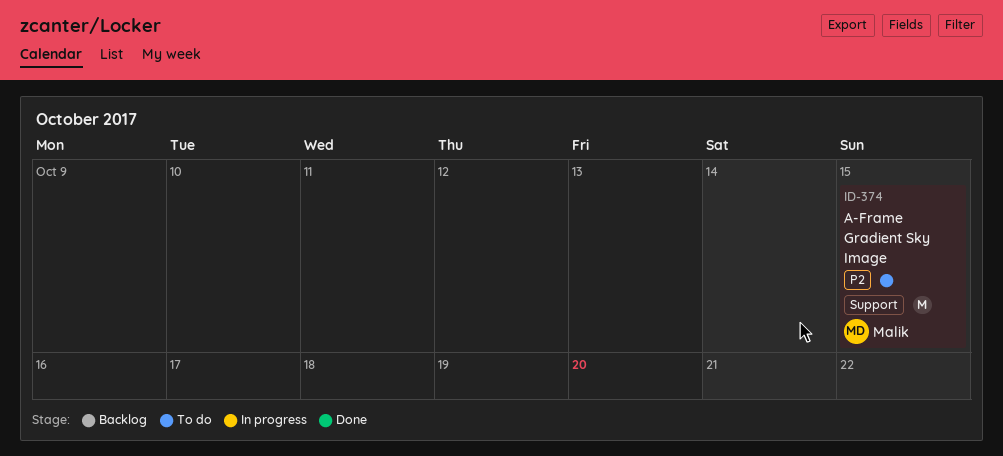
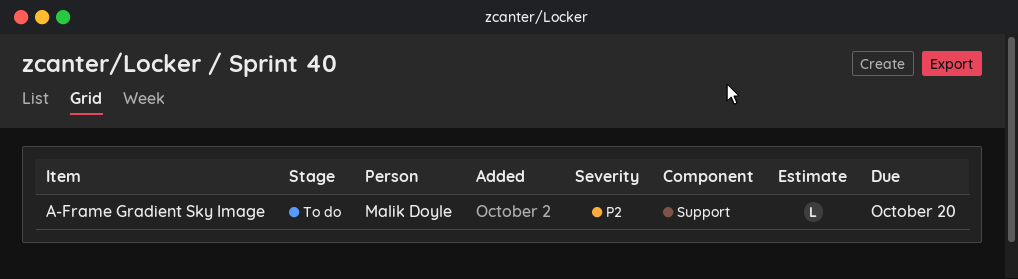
A-Frame Gradient Sky Image, estimate: M -> L
A-Frame Gradient Sky Image, due: Oct 15 -> Oct 20

